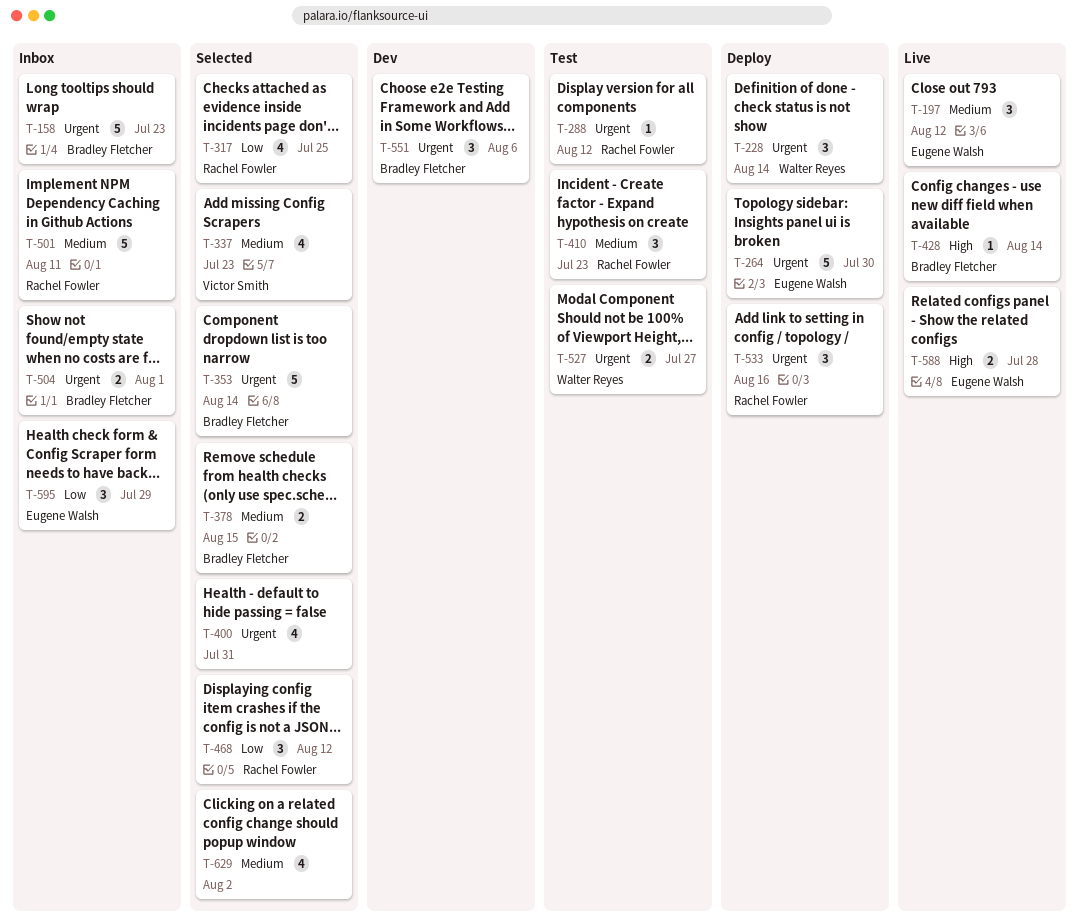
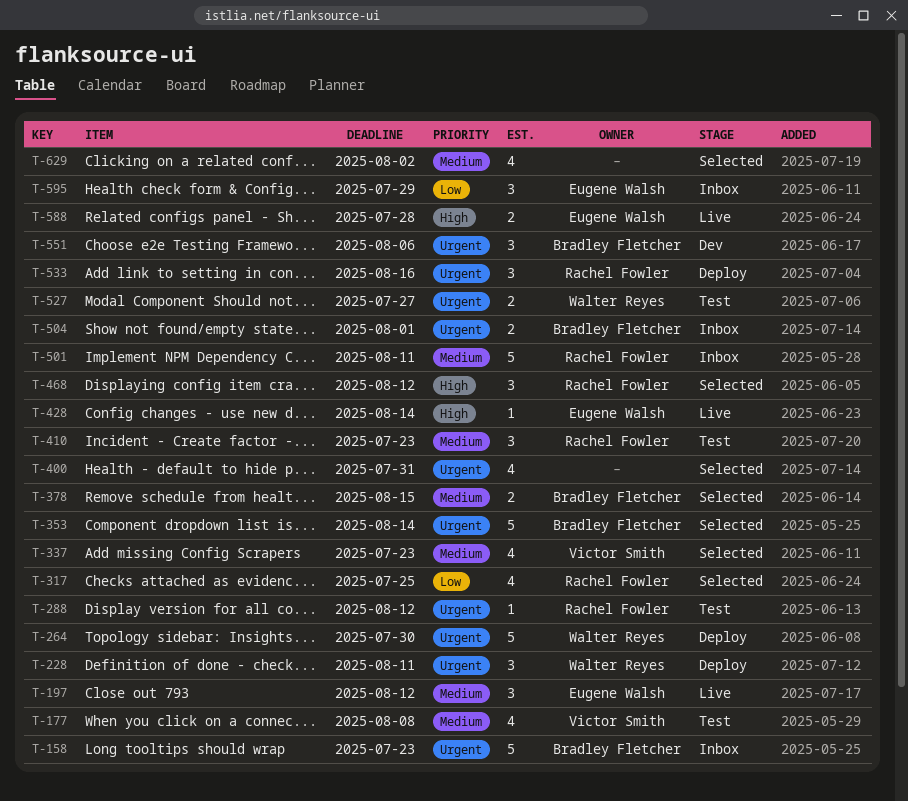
T-177: none -> present
T-228, due: Aug 14 -> Aug 11
T-264, owner: Eugene Walsh -> Walter Reyes
T-428, owner: Bradley Fletcher -> Eugene Walsh
T-468, priority: Low -> High

